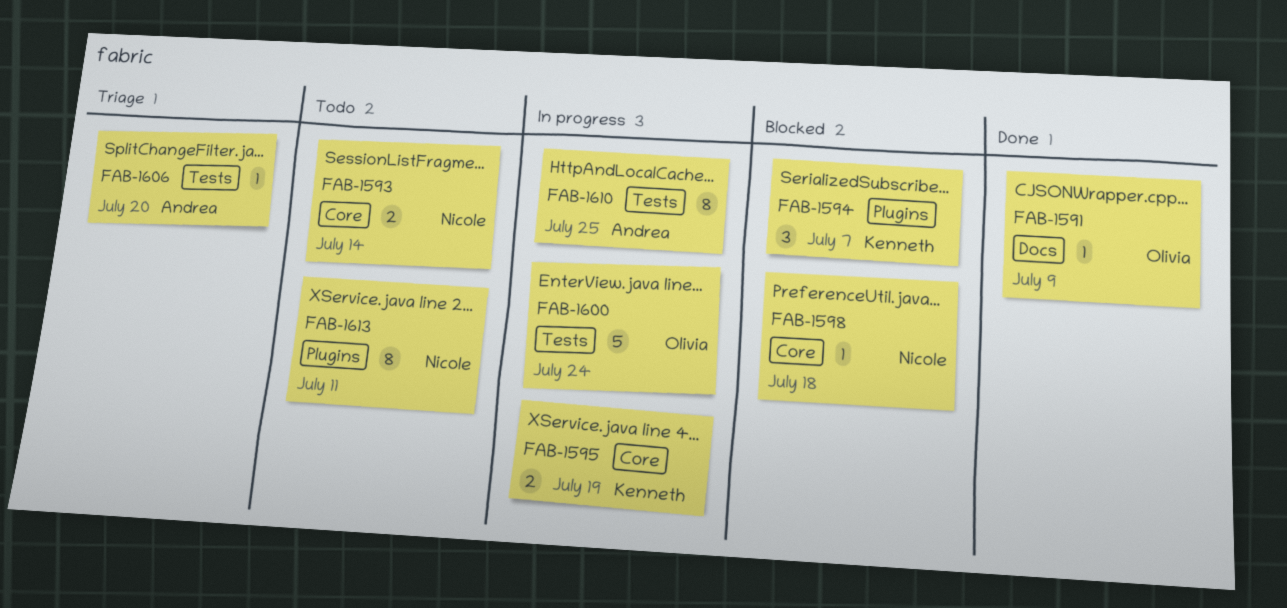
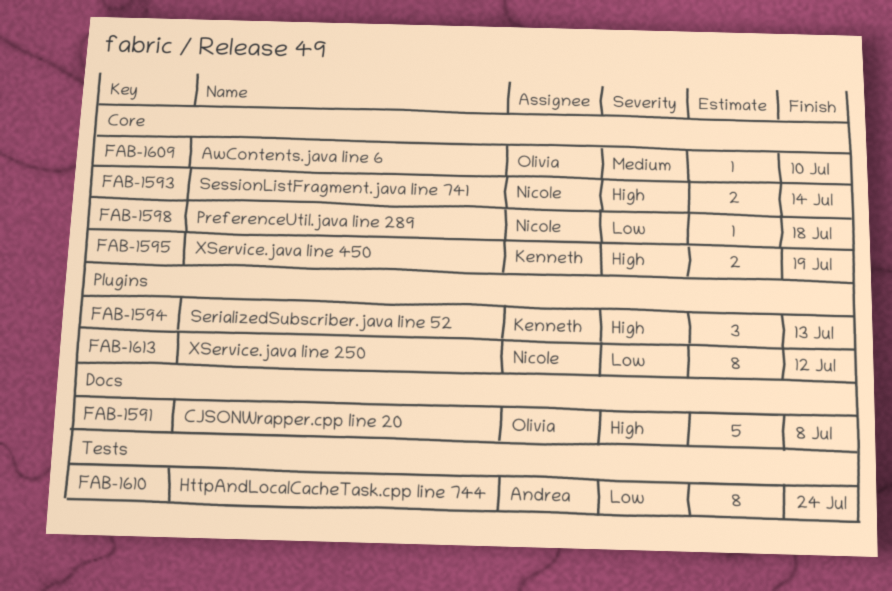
FAB-1591, estimate: 1 -> 5
FAB-1591, due: Jul 9 -> Jul 8
FAB-1594, due: Jul 7 -> Jul 13
FAB-1600: present -> none
FAB-1606: present -> none
FAB-1609: none -> present
FAB-1610, due: Jul 25 -> Jul 24
FAB-1613, due: Jul 11 -> Jul 12

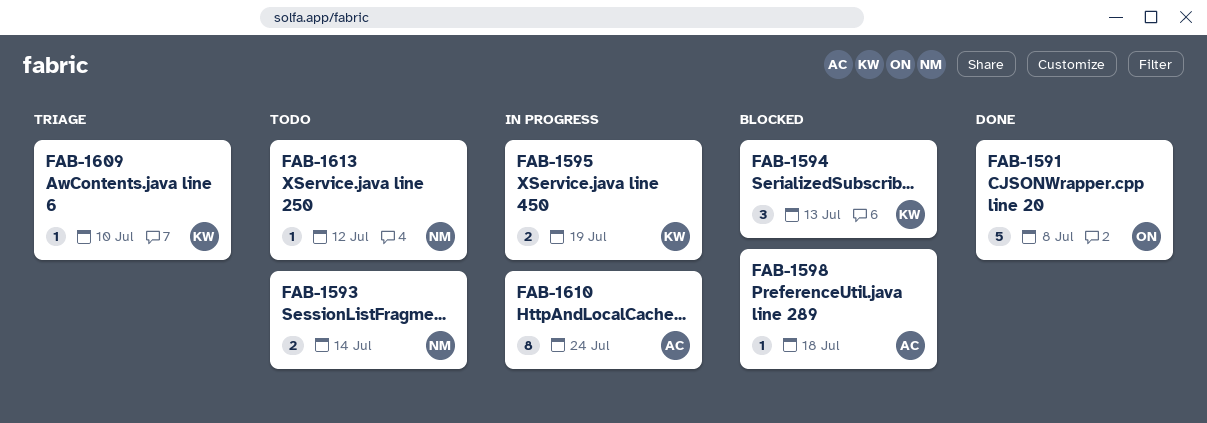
FAB-1598, owner: Nicole -> Andrea
FAB-1609, owner: Olivia -> Kenneth
FAB-1613, estimate: 8 -> 1

